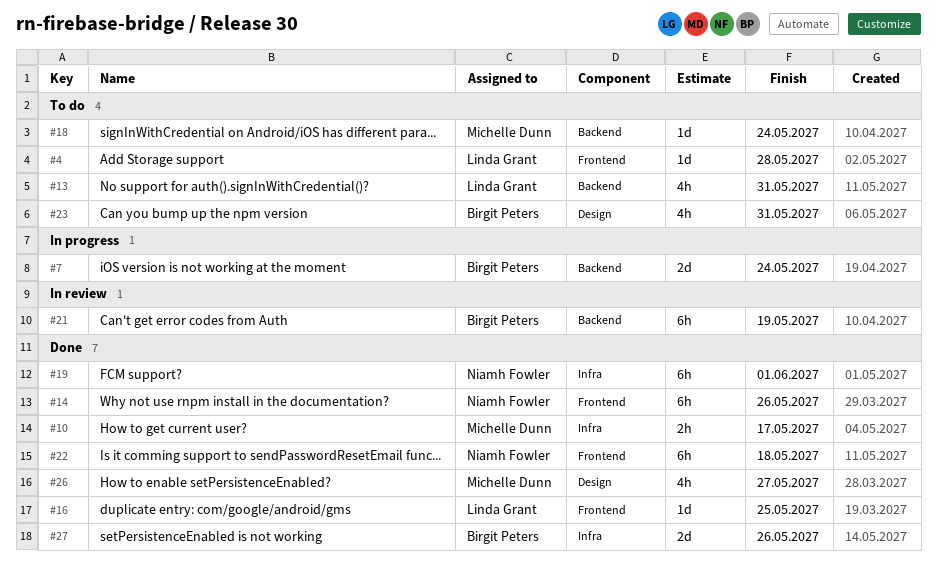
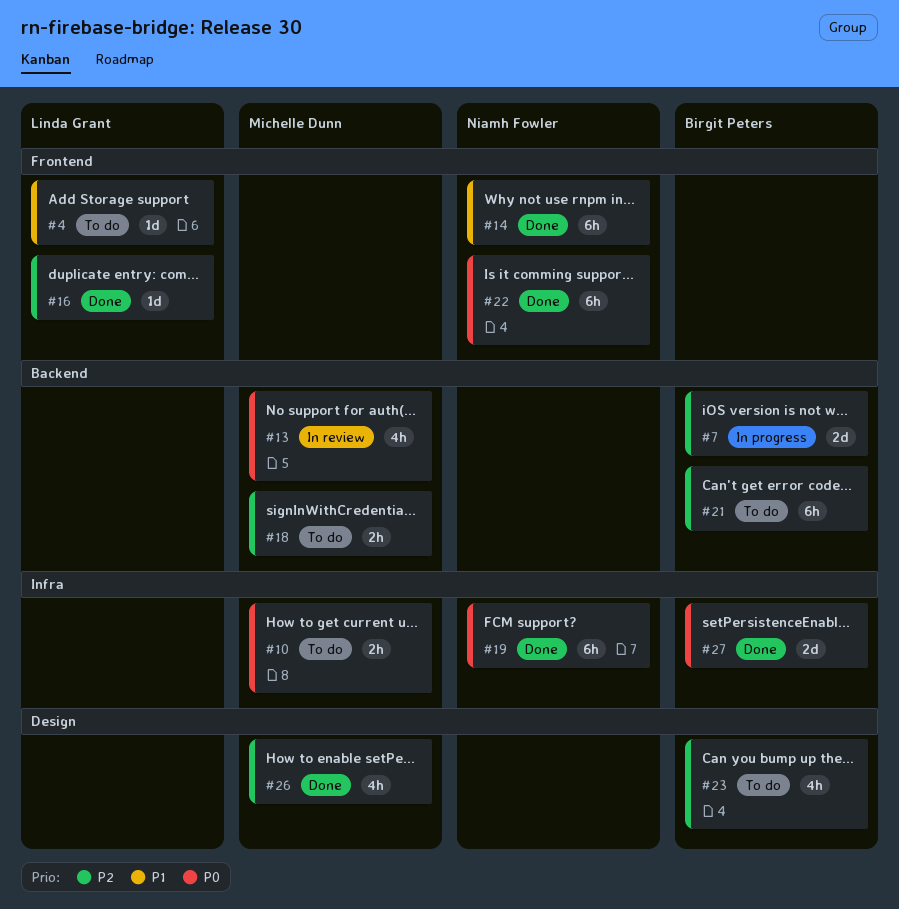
#10, status: Done -> To do
#13, status: To do -> In review
#13, owner: Linda Grant -> Michelle Dunn
#18, estimate: 1d -> 2h
#21, status: In review -> To do

